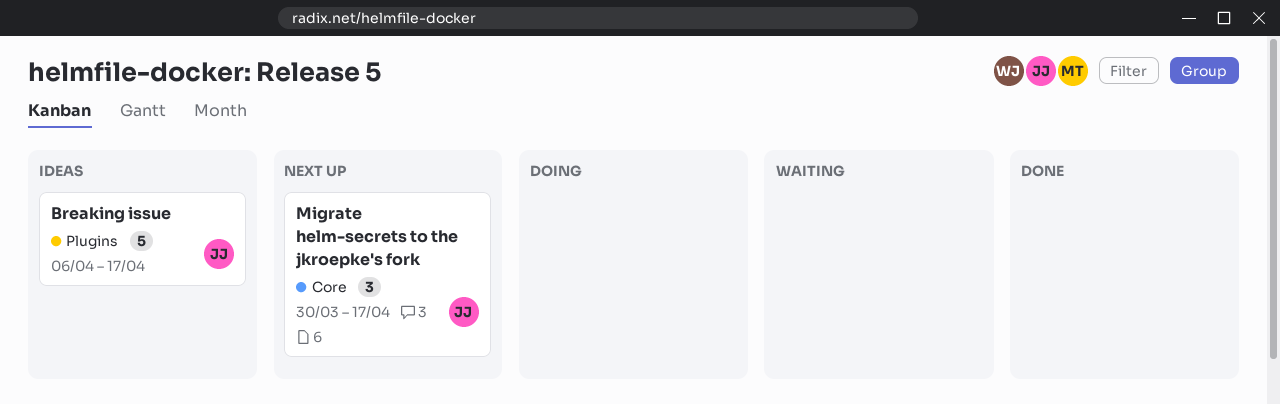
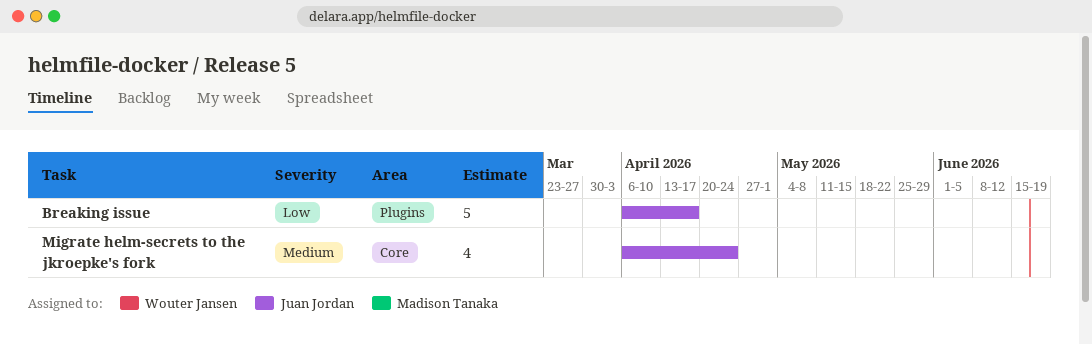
Migrate helm-secrets to the jkroepke's fork, estimate: 3 -> 4
Migrate helm-secrets to the jkroepke's fork, start: Mar 30 -> Apr 6
Migrate helm-secrets to the jkroepke's fork, due: Apr 17 -> Apr 24

